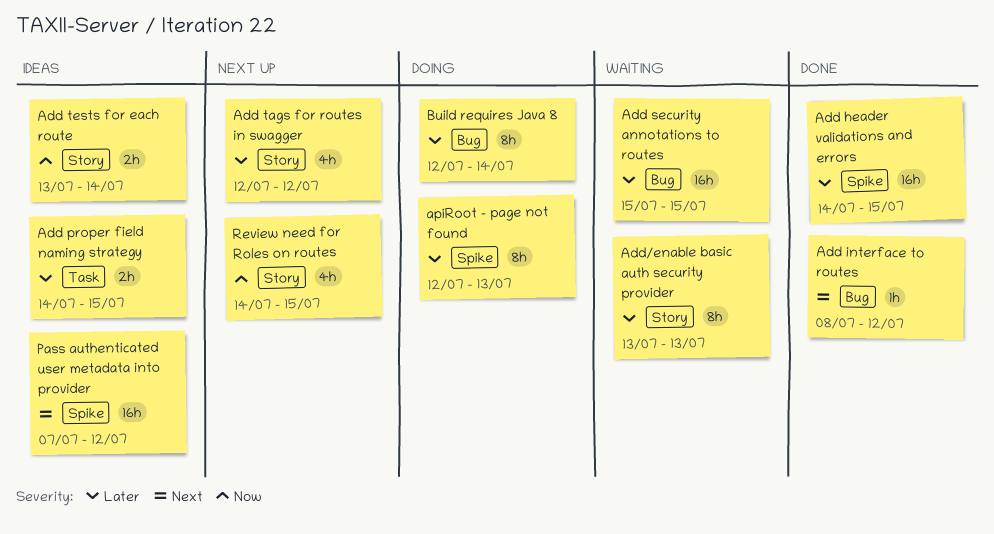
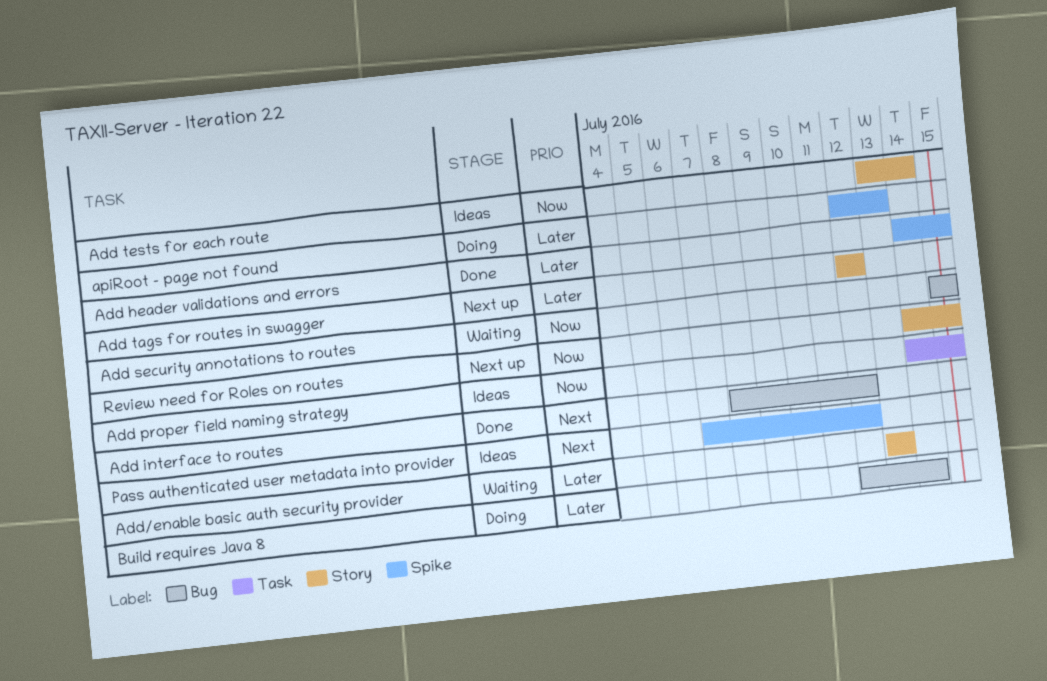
Add proper field naming strategy, priority: Later -> Now
Add security annotations to routes, priority: Later -> Now

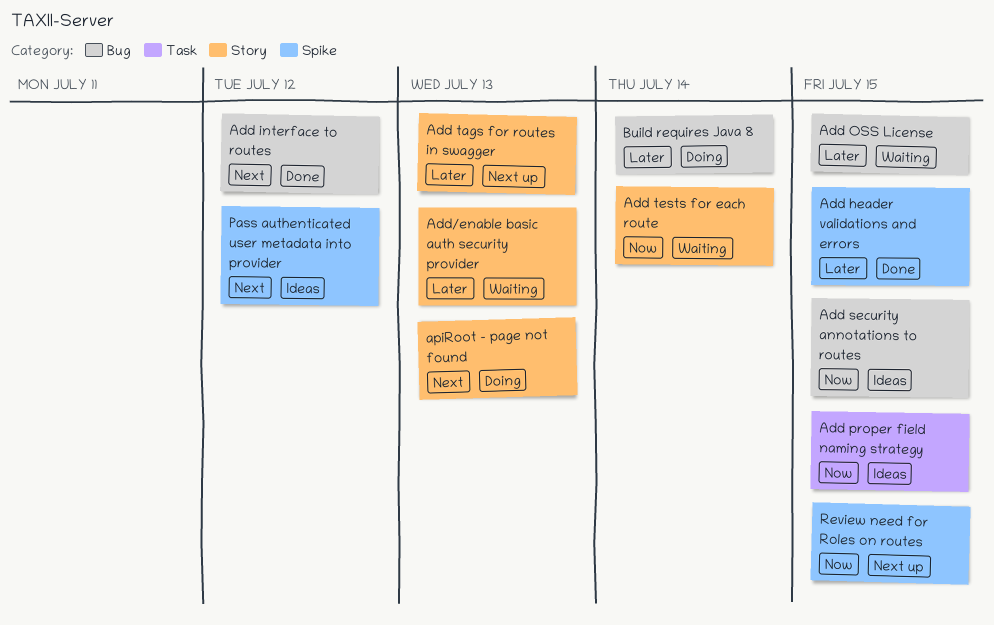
Add OSS License: none -> present
Add security annotations to routes, status: Waiting -> Ideas
Add tags for routes in swagger, due: Jul 12 -> Jul 13
Add tests for each route, status: Ideas -> Waiting
apiRoot - page not found, priority: Later -> Next
apiRoot - page not found, label: Spike -> Story
Review need for Roles on routes, label: Story -> Spike

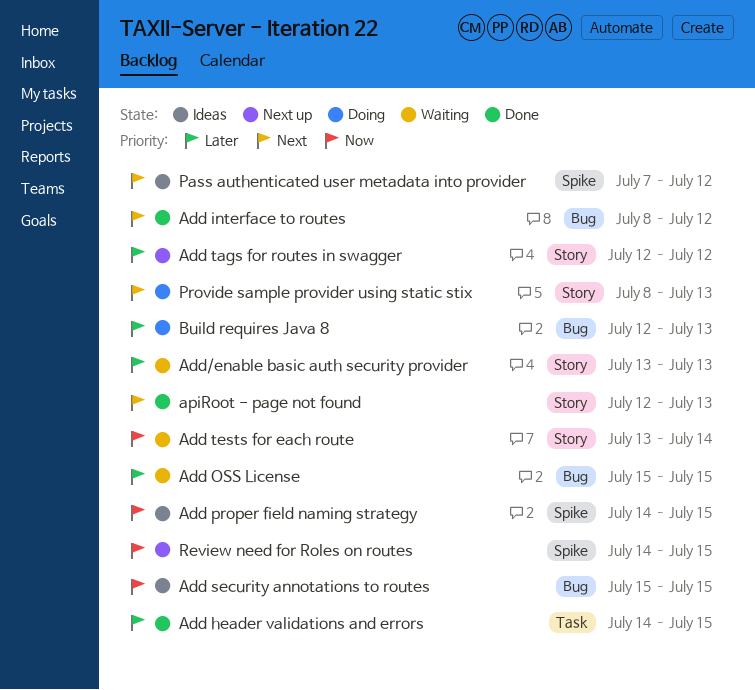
Add header validations and errors, label: Spike -> Task
Add proper field naming strategy, label: Task -> Spike
Add tags for routes in swagger, due: Jul 13 -> Jul 12
apiRoot - page not found, status: Doing -> Done
Build requires Java 8, due: Jul 14 -> Jul 13
Provide sample provider using static stix: none -> present

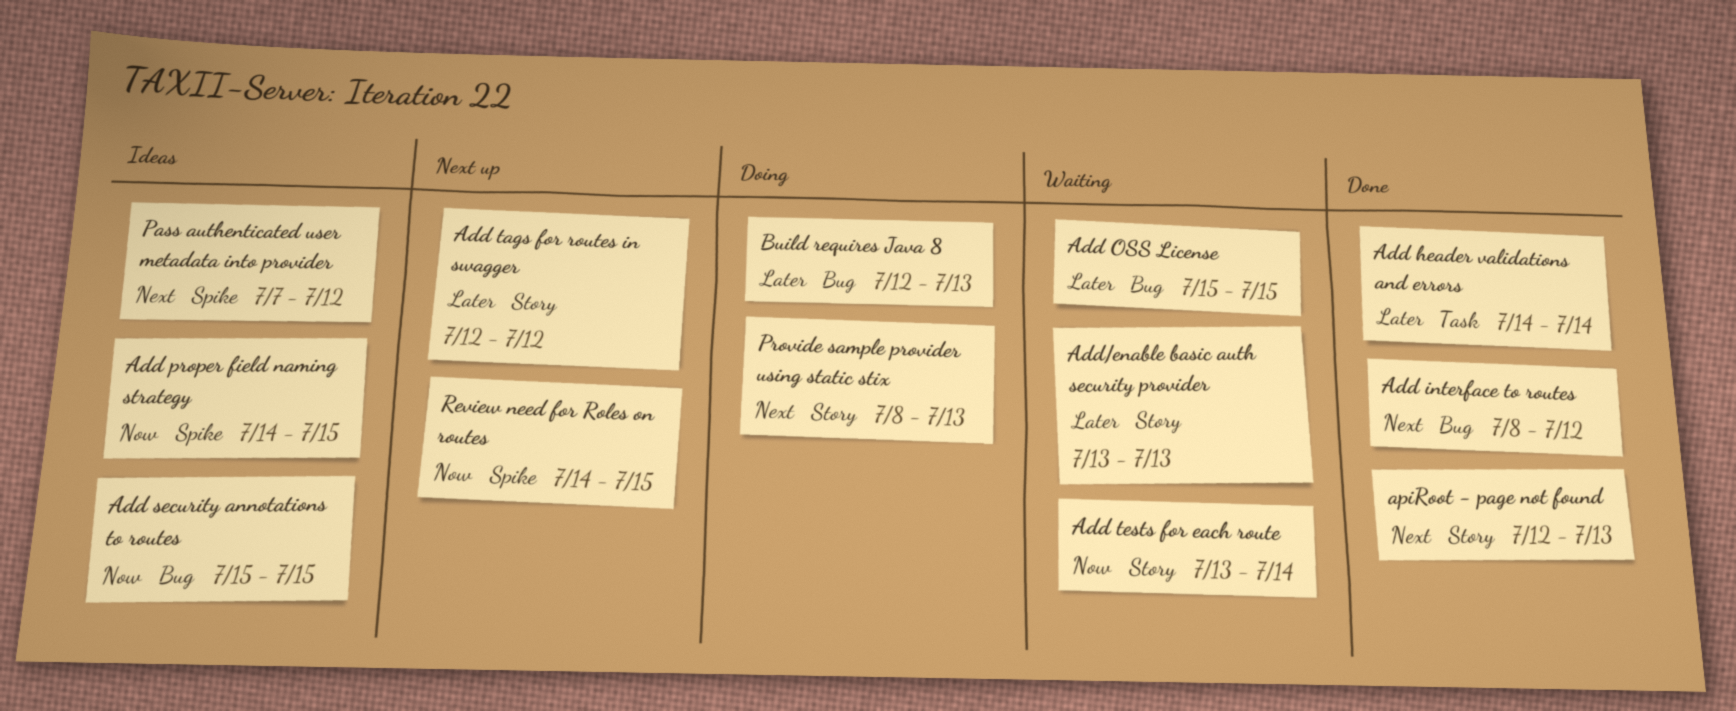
Add header validations and errors, due: Jul 15 -> Jul 14

